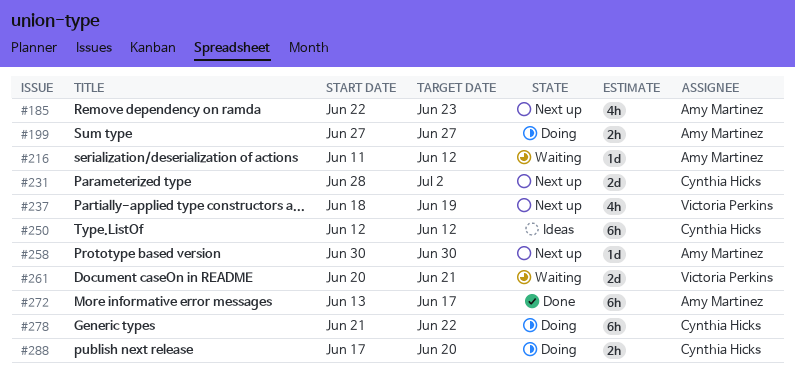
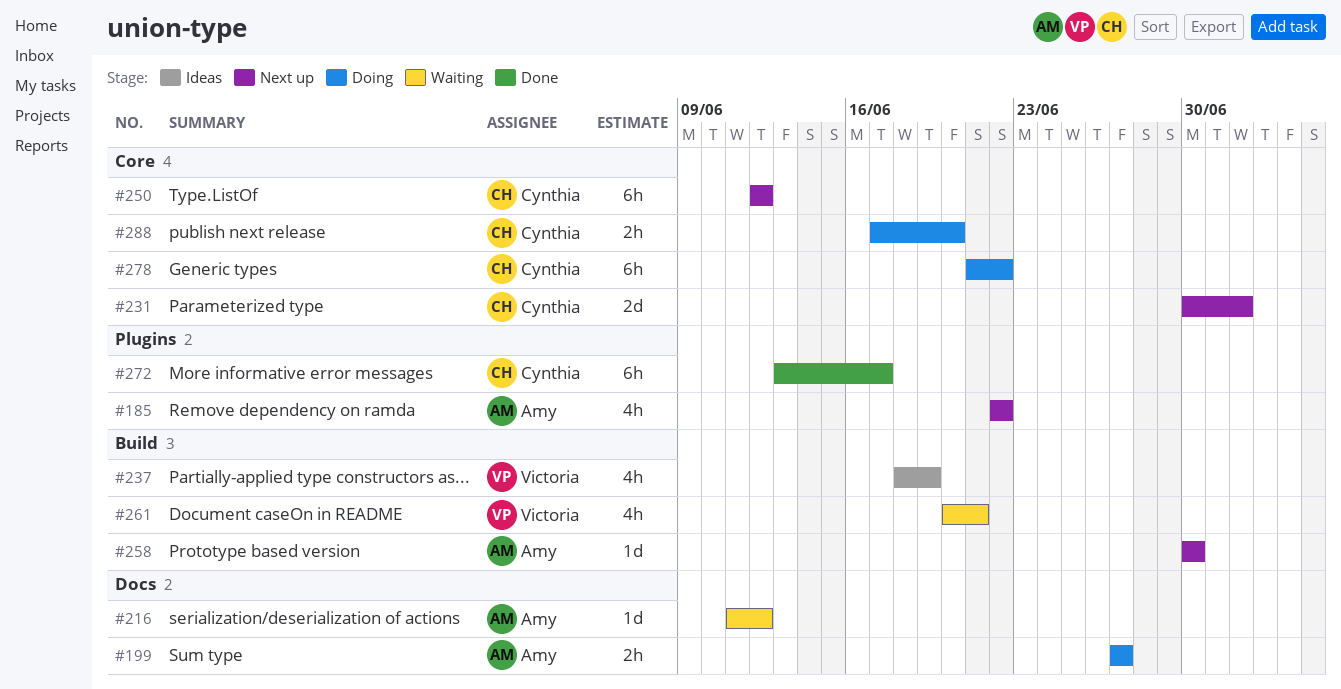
#185, due: Jun 23 -> Jun 22
#231, start: Jun 28 -> Jun 30
#237, status: Next up -> Ideas
#250, status: Ideas -> Next up
#261, estimate: 2d -> 4h
#272, owner: Amy Martinez -> Cynthia Hicks

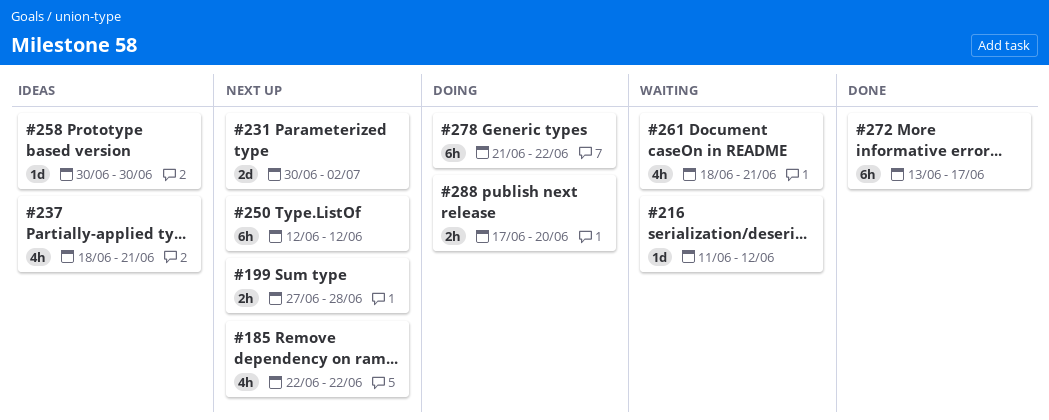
#199, status: Doing -> Next up
#199, due: Jun 27 -> Jun 28
#237, due: Jun 19 -> Jun 21
#258, status: Next up -> Ideas
#261, start: Jun 20 -> Jun 18

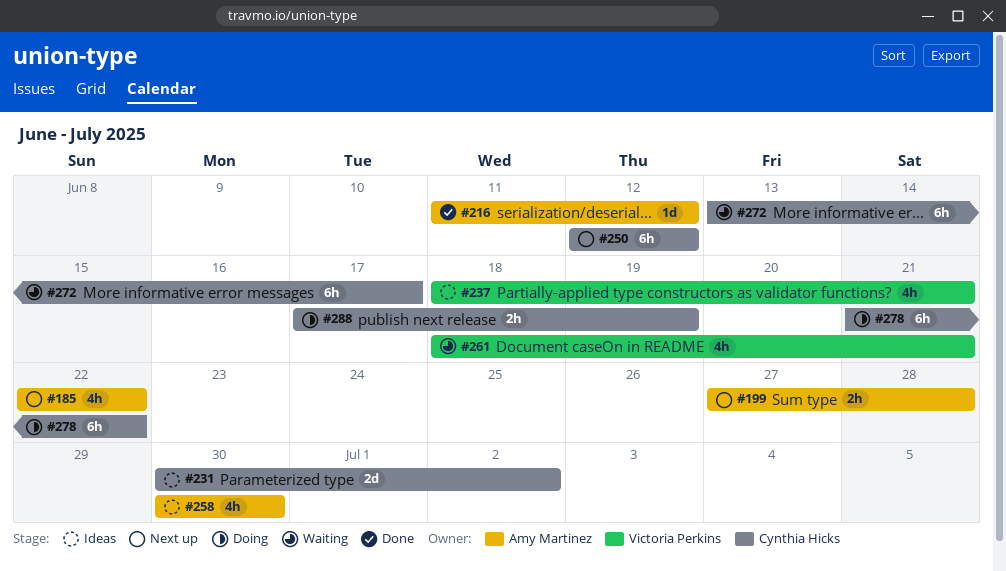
#216, status: Waiting -> Done
#231, status: Next up -> Ideas
#258, estimate: 1d -> 4h
#272, status: Done -> Waiting
#288, due: Jun 20 -> Jun 19

